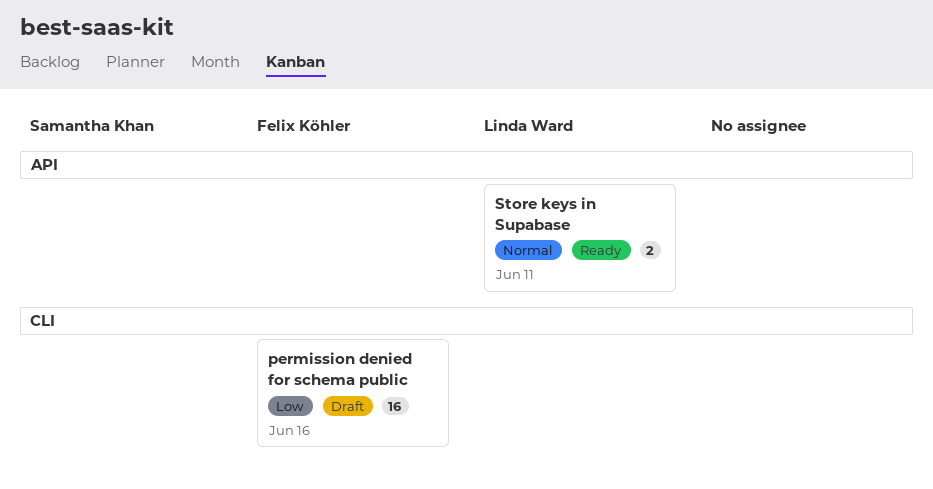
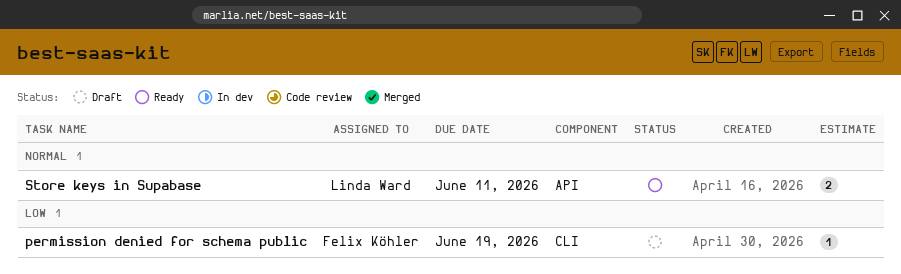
permission denied for schema public, estimate: 16 -> 1
permission denied for schema public, due: Jun 16 -> Jun 19

